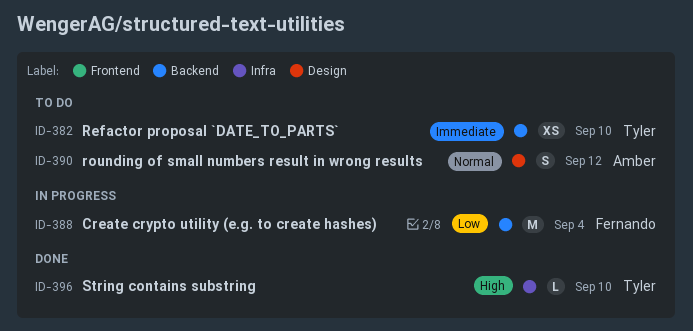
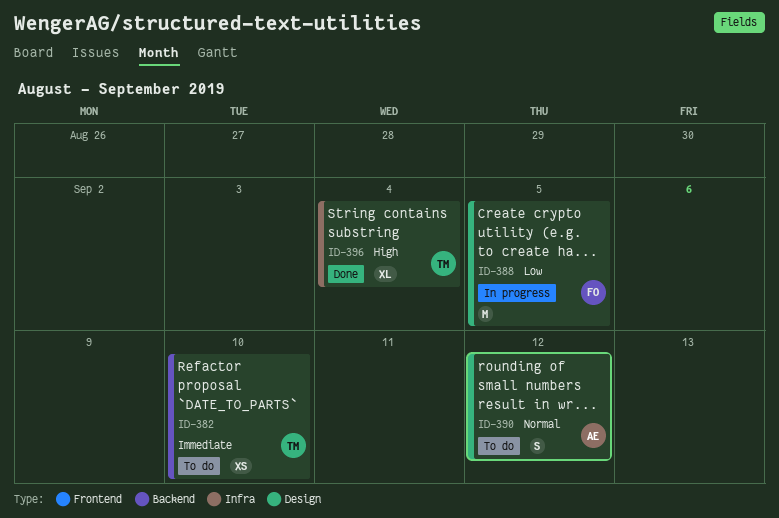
ID-388, label: Backend -> Design
ID-388, due: Sep 4 -> Sep 5
ID-396, estimate: L -> XL
ID-396, due: Sep 10 -> Sep 4

